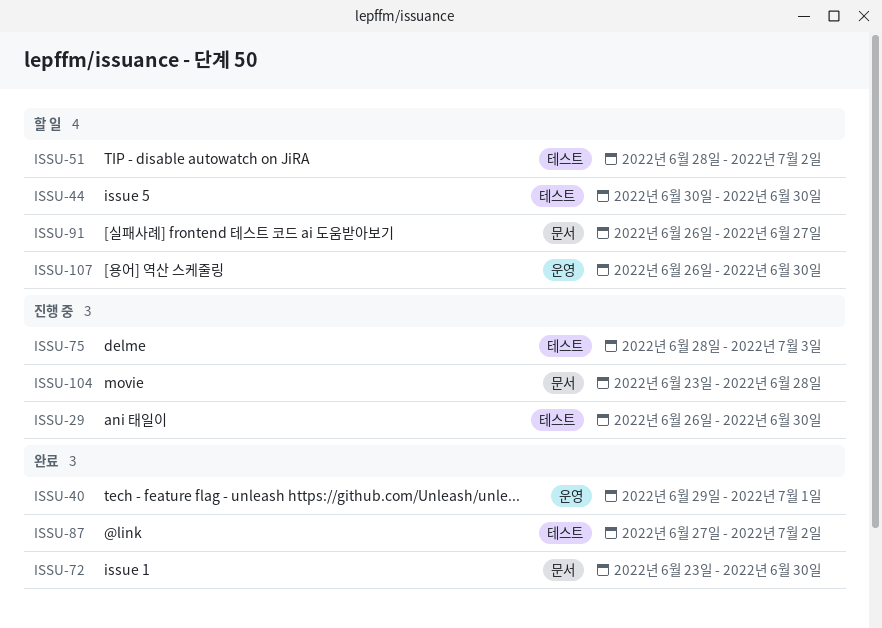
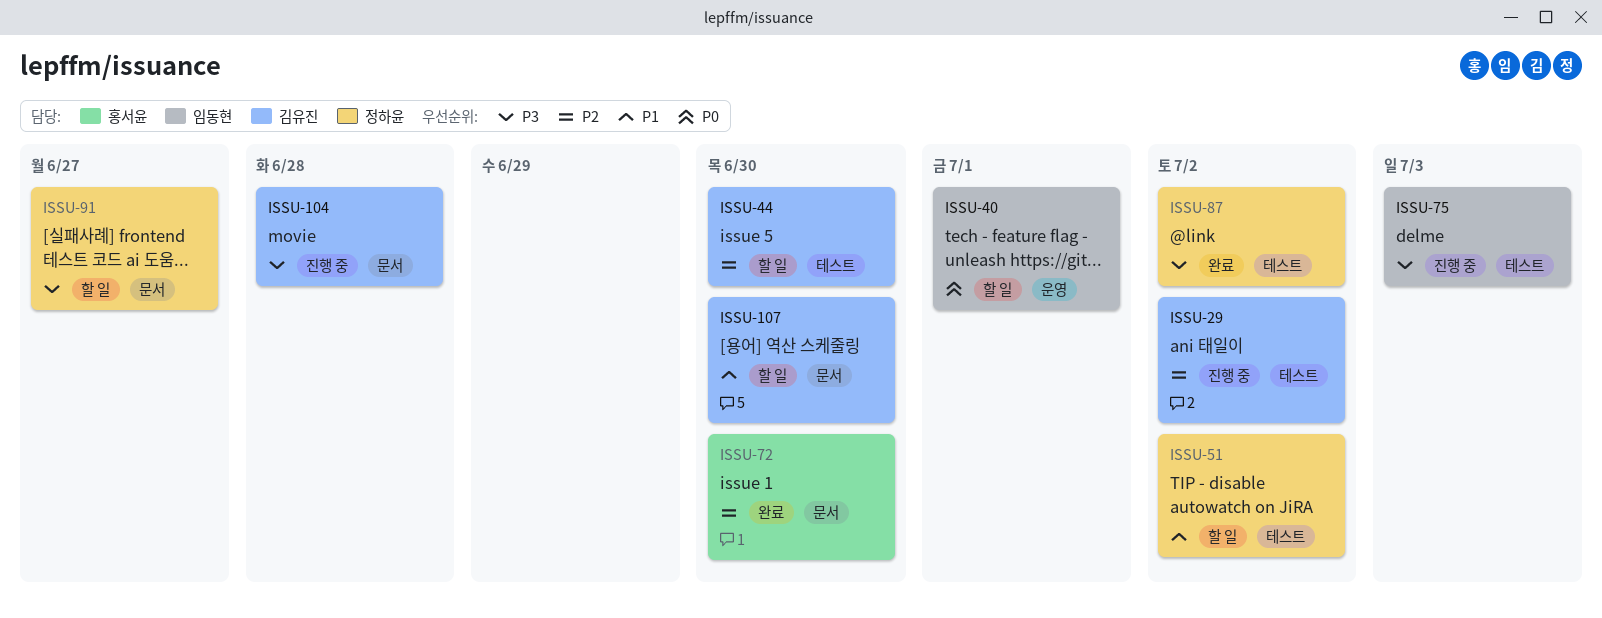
ISSU-29, due: Jun 30 -> Jul 2
ISSU-40, status: 완료 -> 할 일
ISSU-107, label: 운영 -> 문서

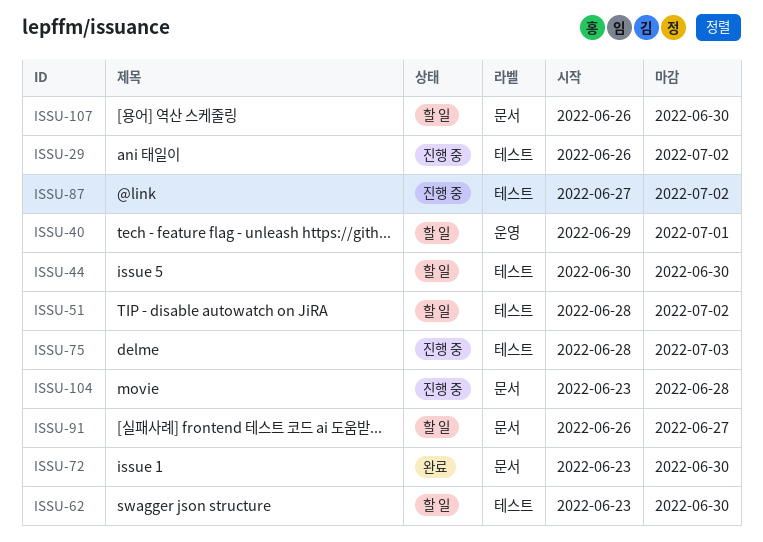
ISSU-62: none -> present
ISSU-87, status: 완료 -> 진행 중

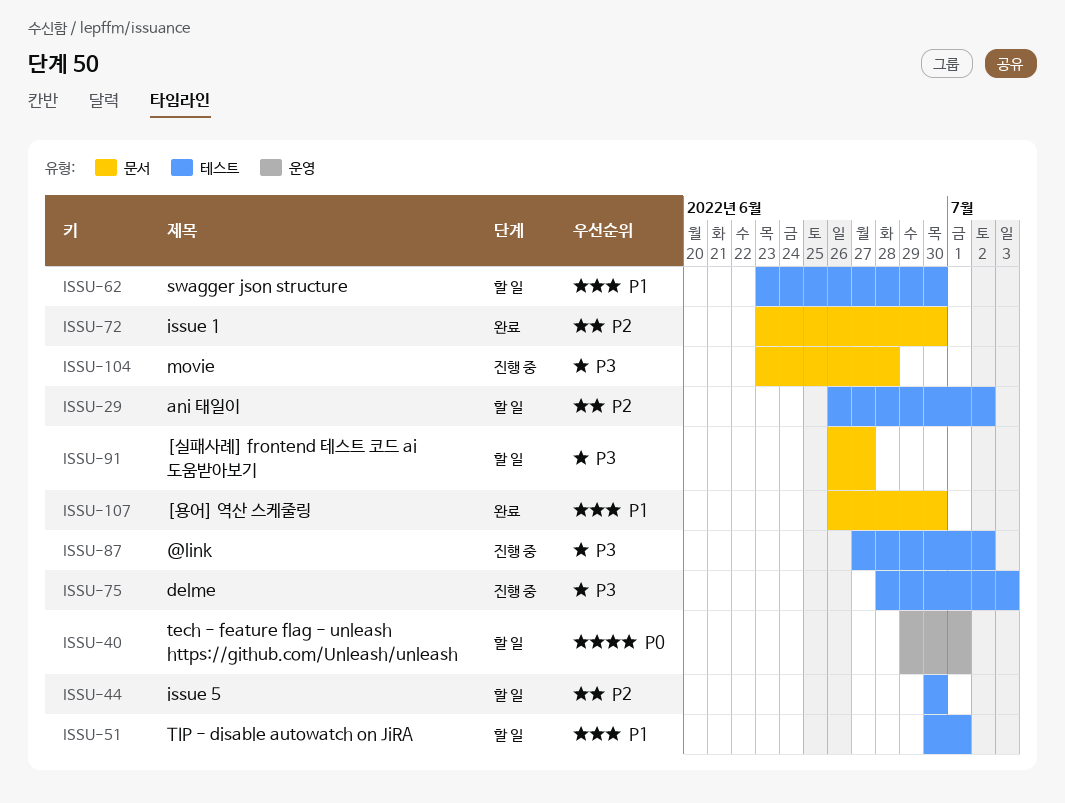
ISSU-29, status: 진행 중 -> 할 일
ISSU-51, start: Jun 28 -> Jun 30
ISSU-51, due: Jul 2 -> Jul 1
ISSU-107, status: 할 일 -> 완료

